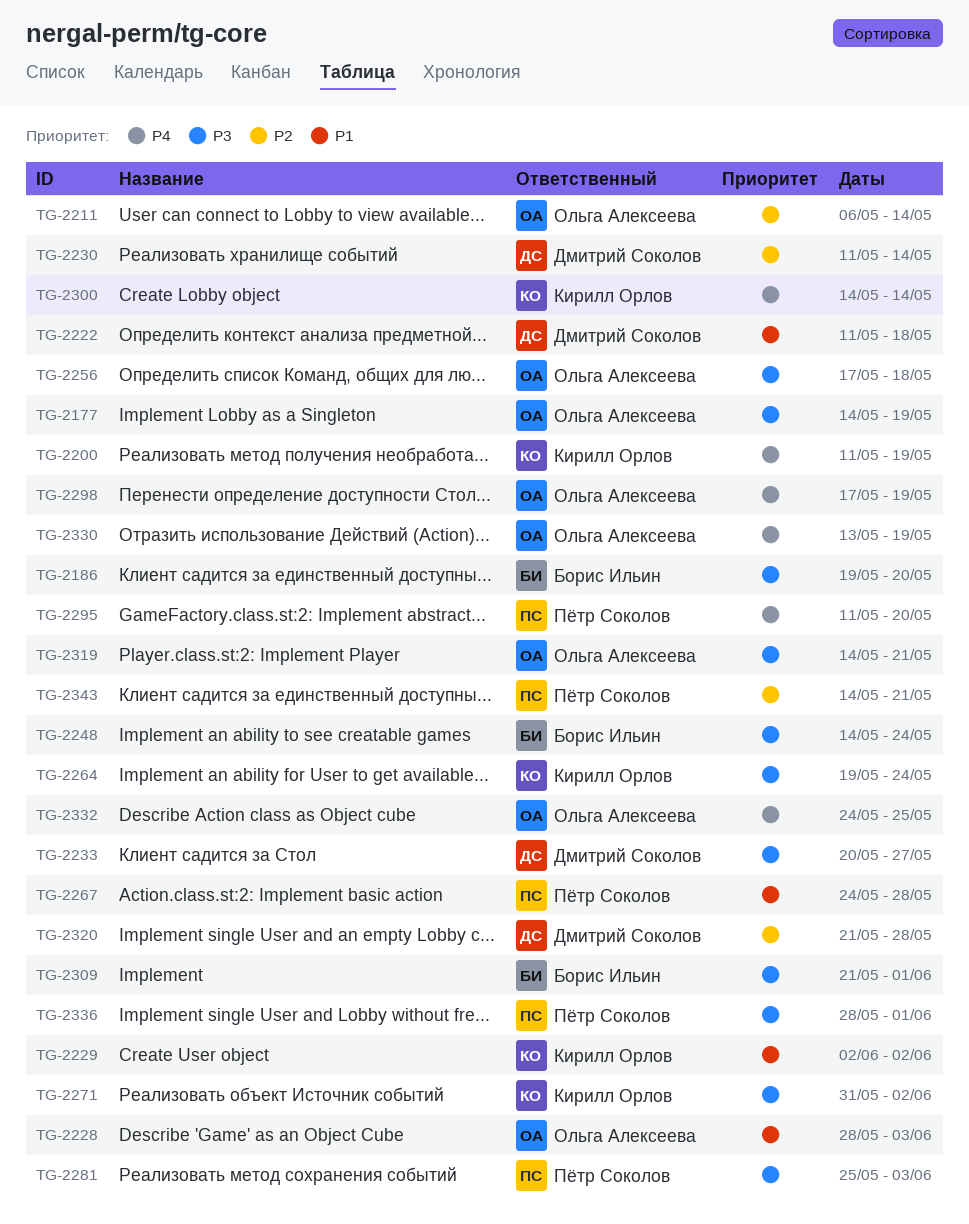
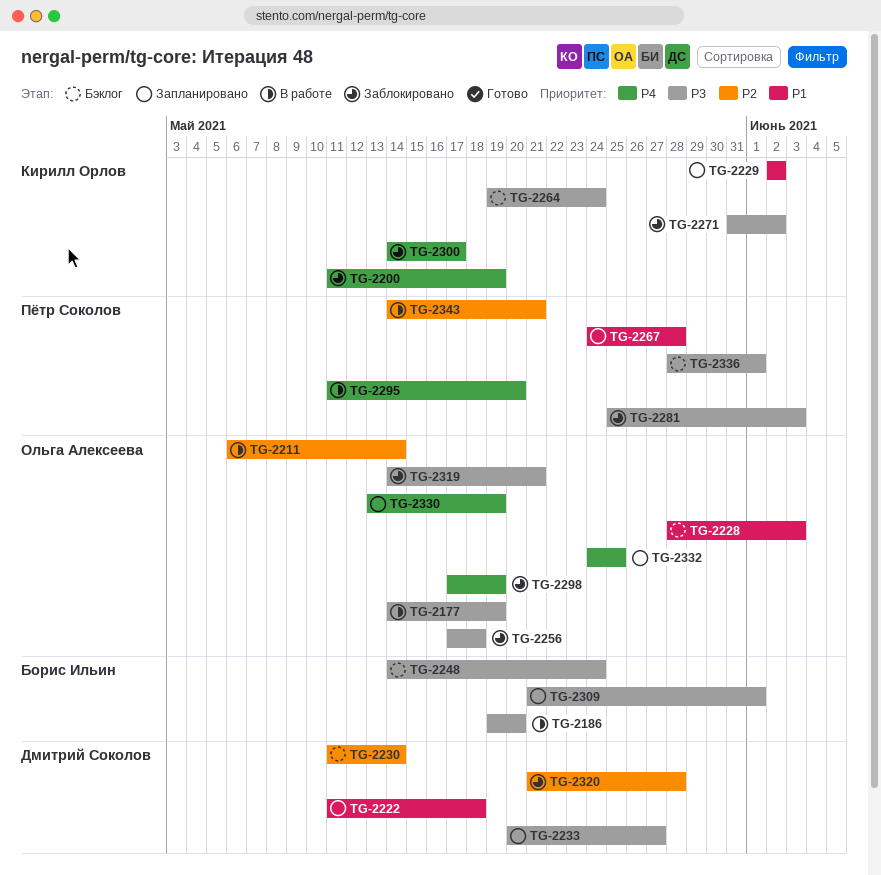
TG-2300, due: May 14 -> May 17

